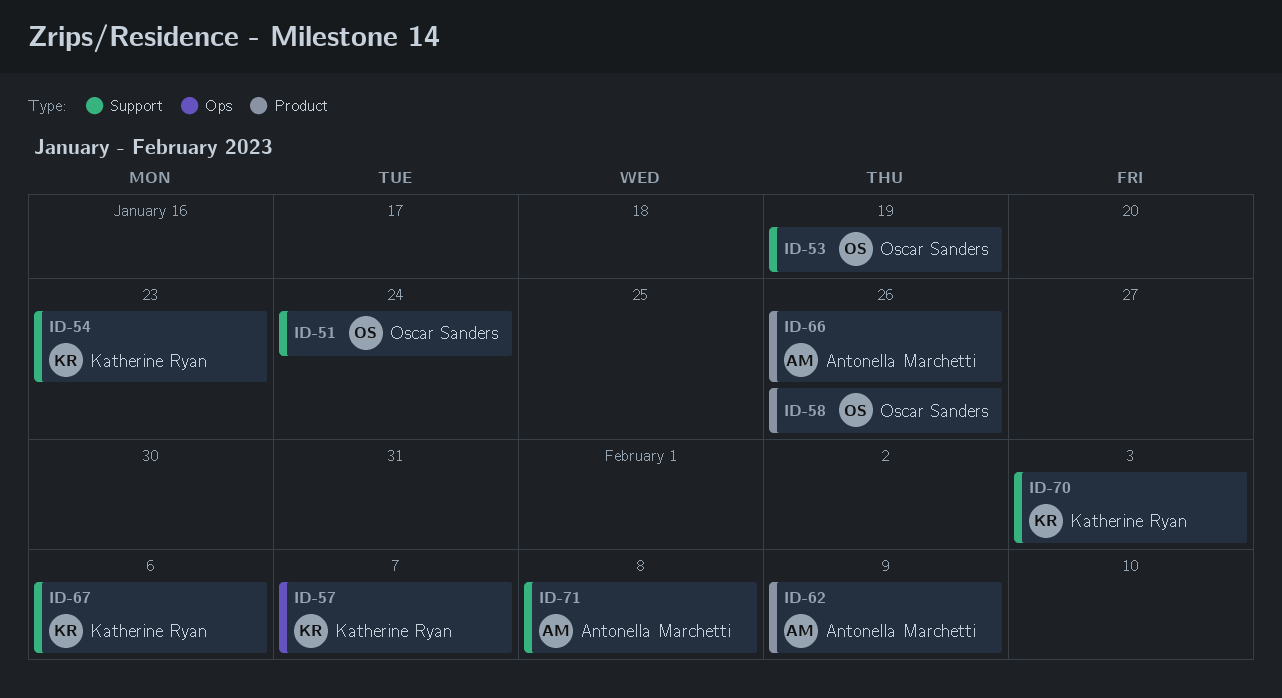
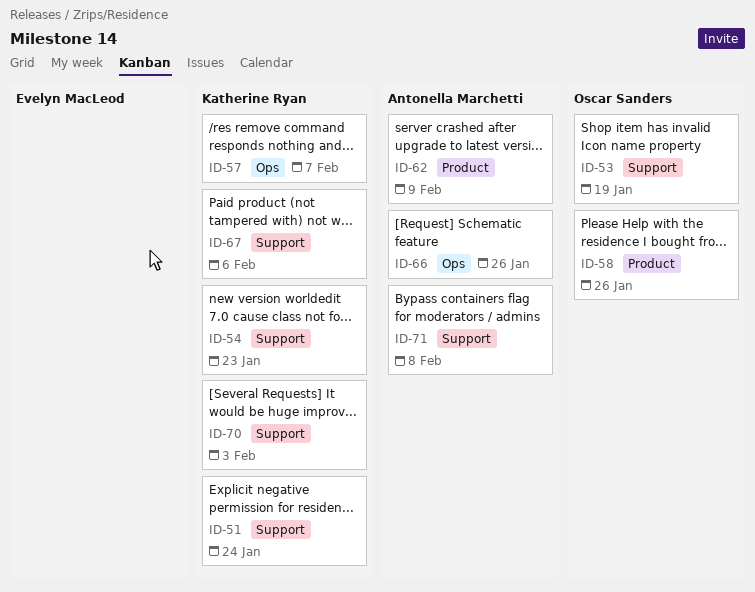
ID-51, owner: Oscar Sanders -> Katherine Ryan
ID-66, label: Product -> Ops

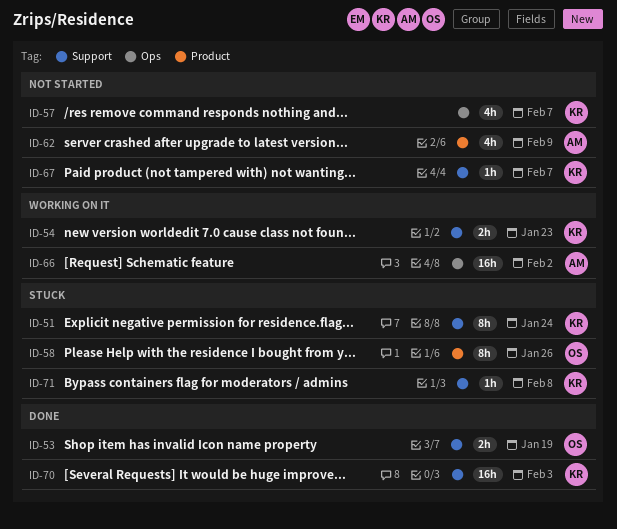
ID-66, due: Jan 26 -> Feb 2
ID-67, due: Feb 6 -> Feb 7
ID-71, owner: Antonella Marchetti -> Katherine Ryan

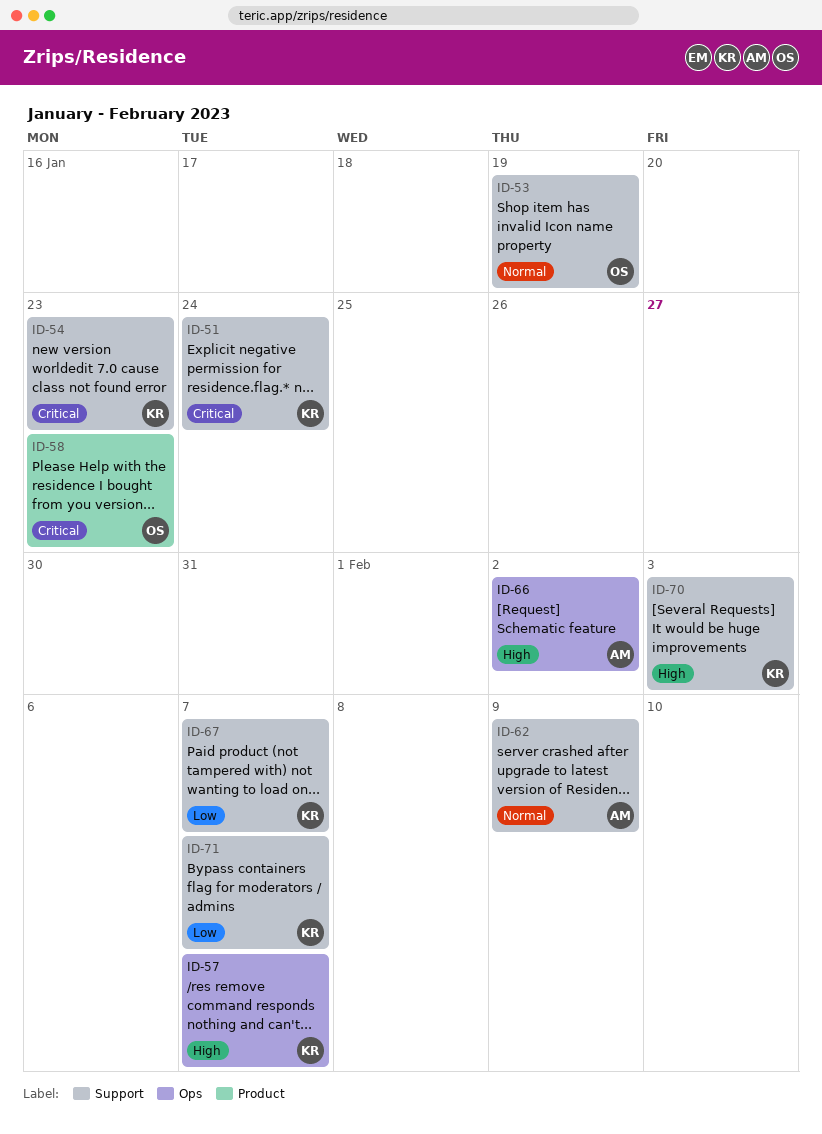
ID-58, due: Jan 26 -> Jan 23
ID-62, label: Product -> Support
ID-71, due: Feb 8 -> Feb 7

